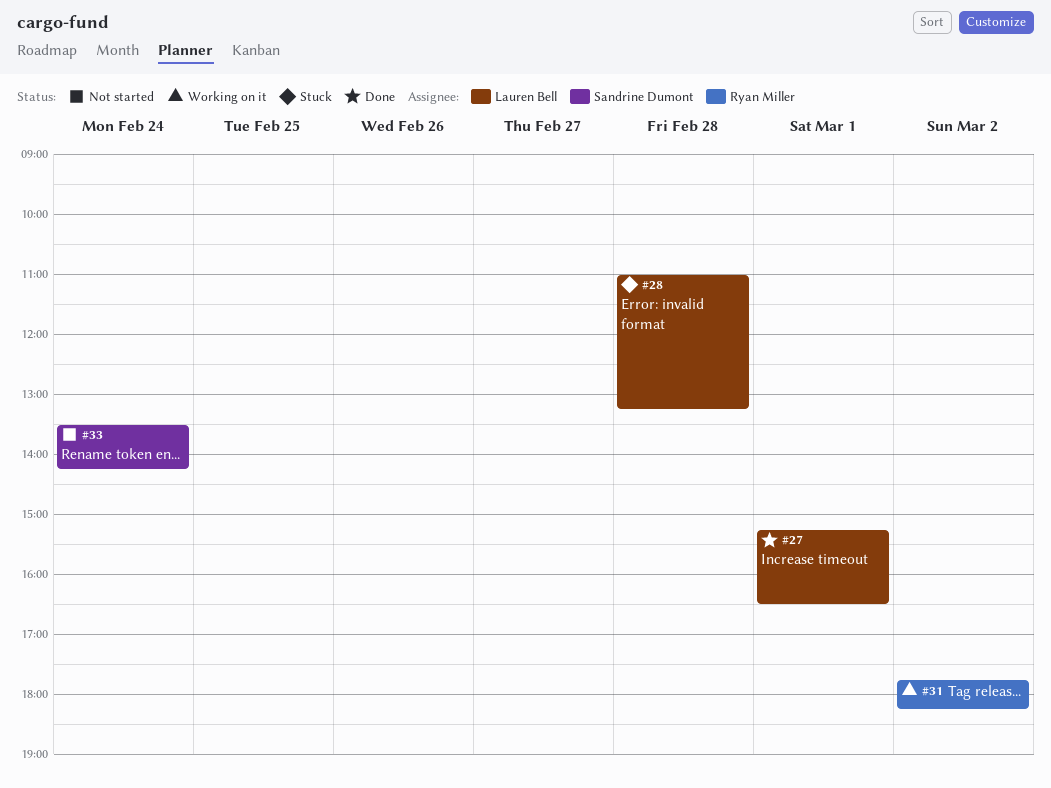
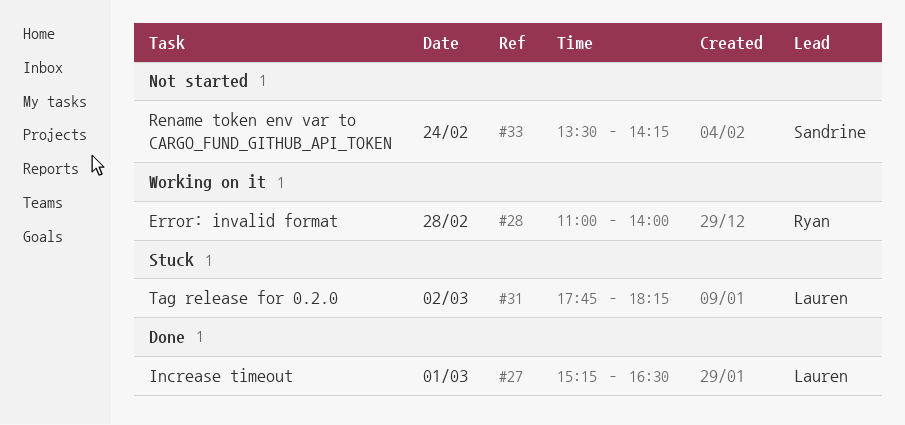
#28, status: Stuck -> Working on it
#28, owner: Lauren Bell -> Ryan Miller
#28, ends: 13:15 -> 14:00
#31, status: Working on it -> Stuck
#31, owner: Ryan Miller -> Lauren Bell

